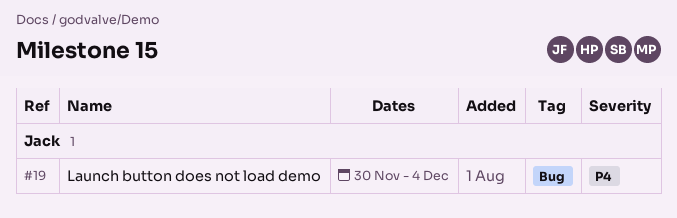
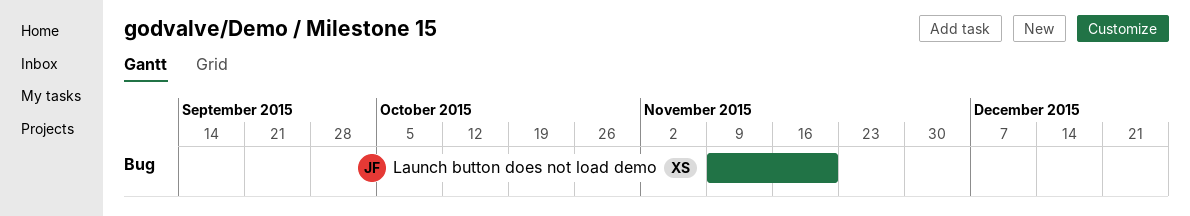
Launch button does not load demo, start: Nov 30 -> Nov 9
Launch button does not load demo, due: Dec 4 -> Nov 20

